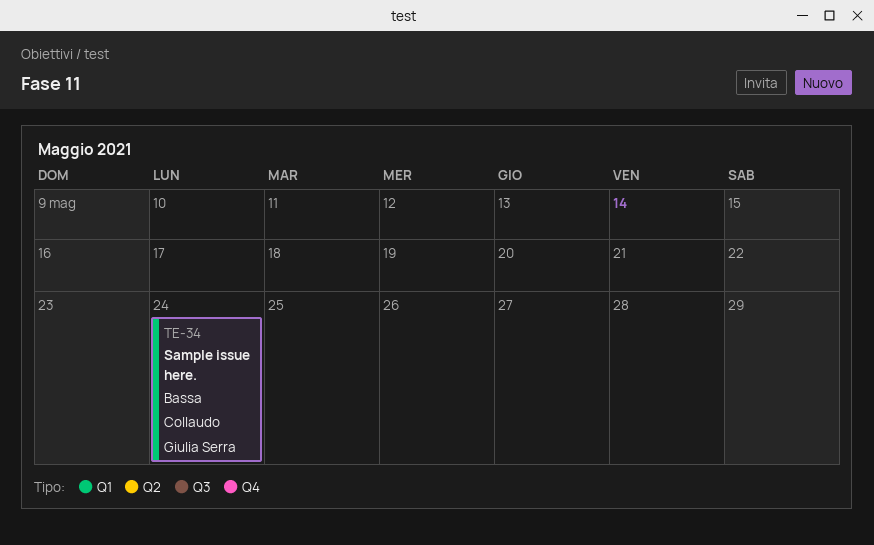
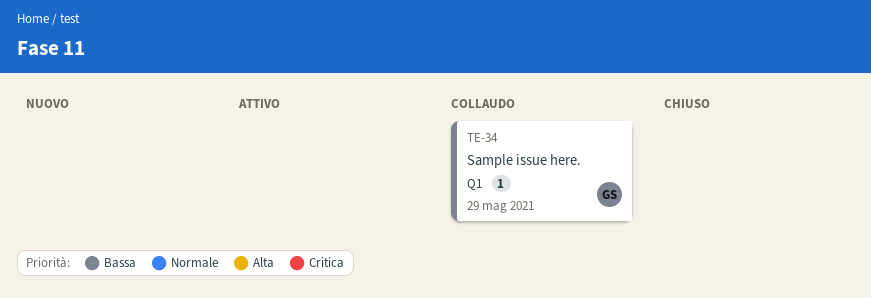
TE-34, due: May 24 -> May 29

